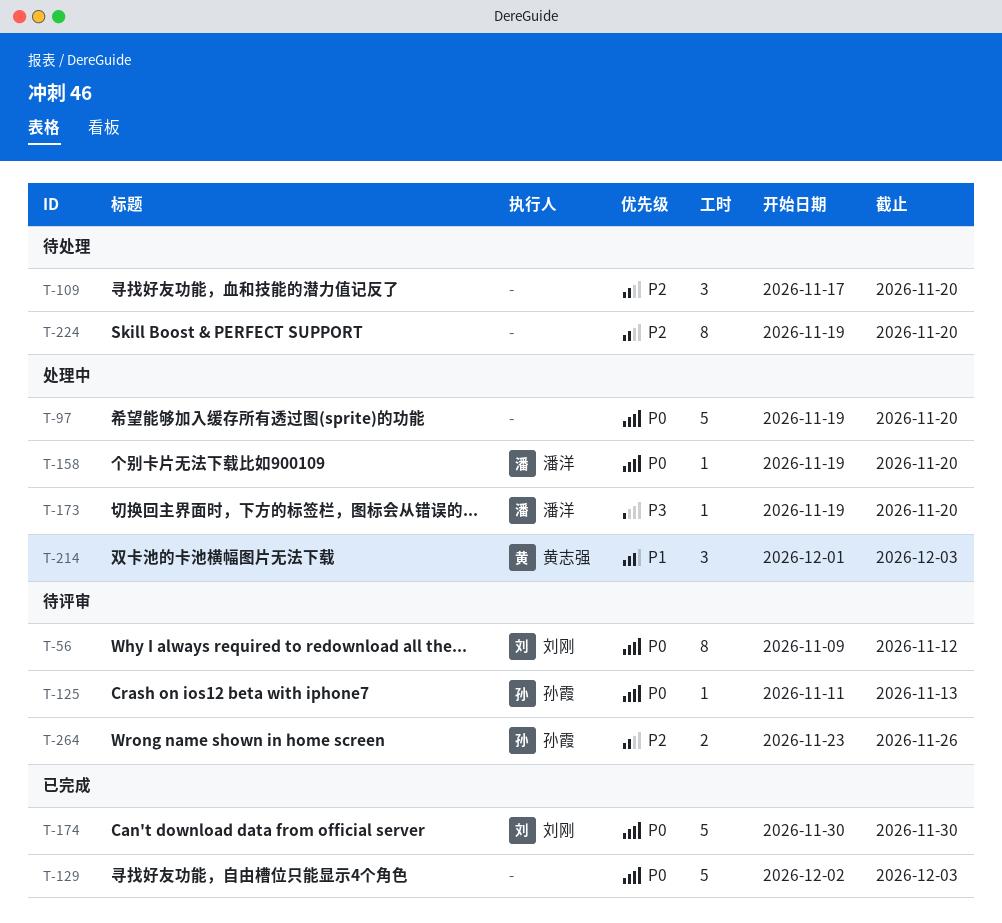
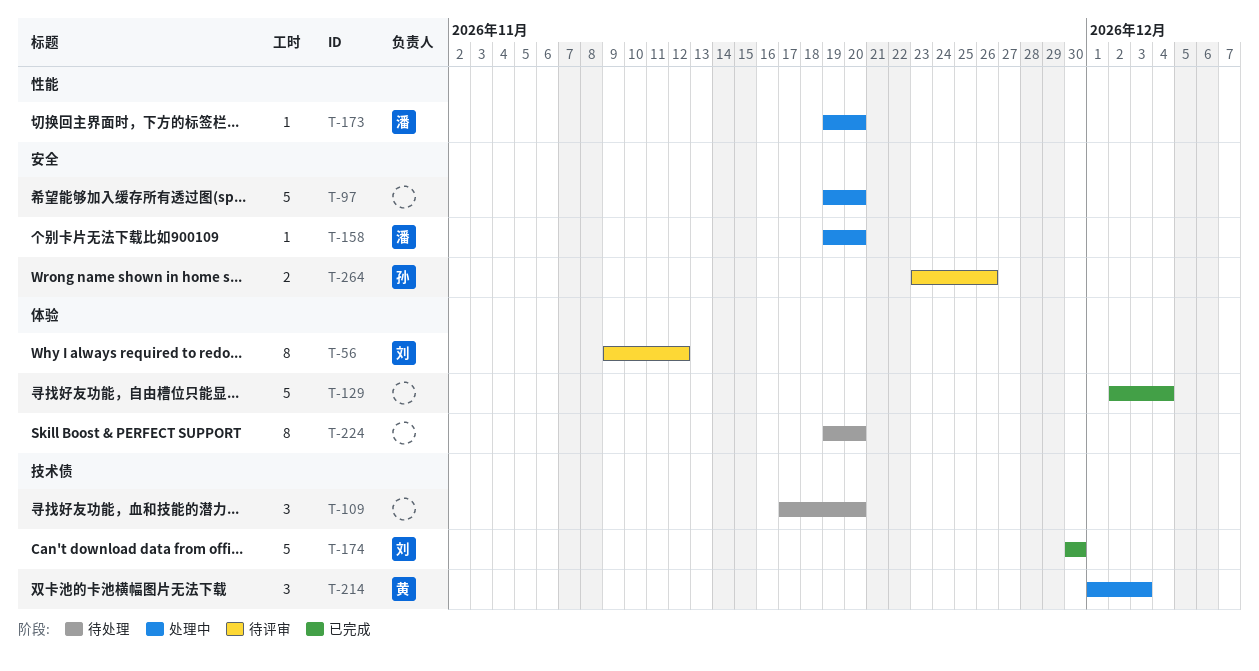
T-125: present -> none
T-129, due: Dec 3 -> Dec 4

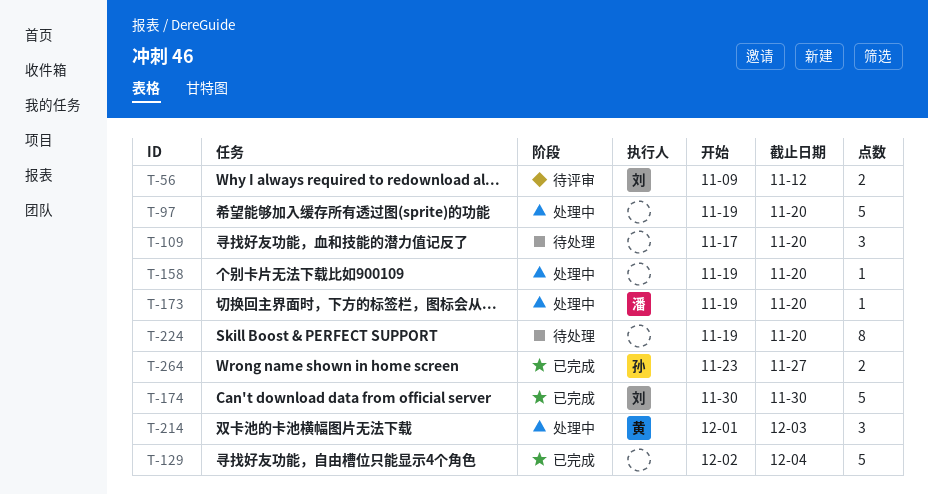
T-56, estimate: 8 -> 2
T-158, owner: 潘 -> none
T-264, status: 待评审 -> 已完成
T-264, due: Nov 26 -> Nov 27

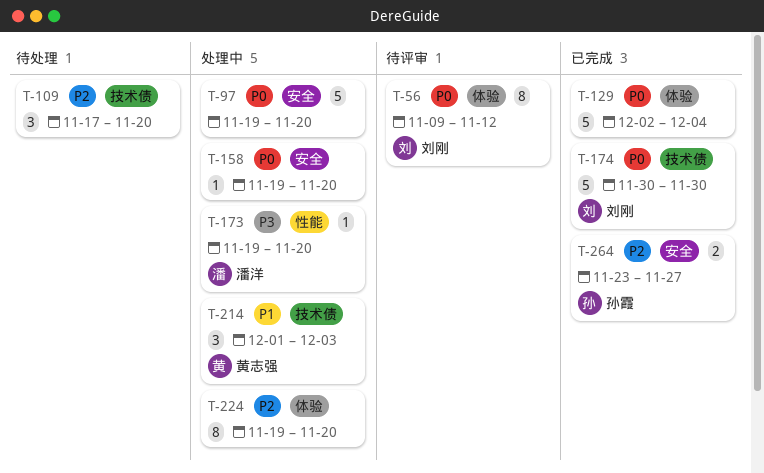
T-56, estimate: 2 -> 8
T-224, status: 待处理 -> 处理中

